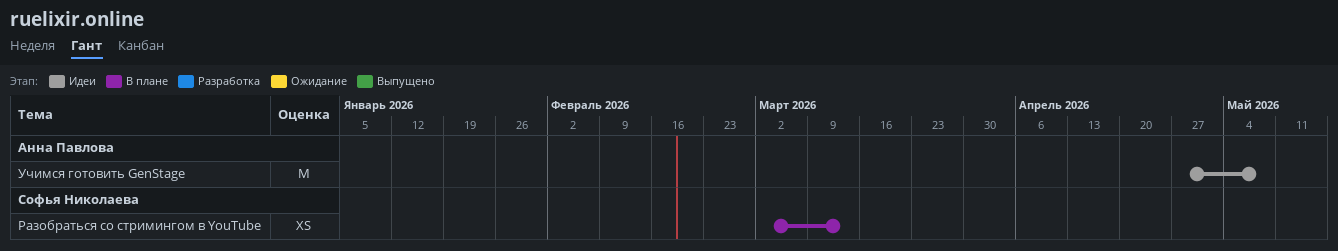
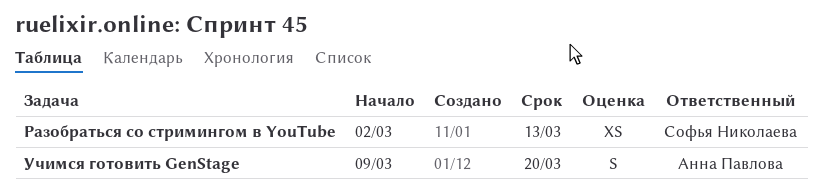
Учимся готовить GenStage, estimate: M -> S
Учимся готовить GenStage, start: Apr 27 -> Mar 9
Учимся готовить GenStage, due: May 8 -> Mar 20

